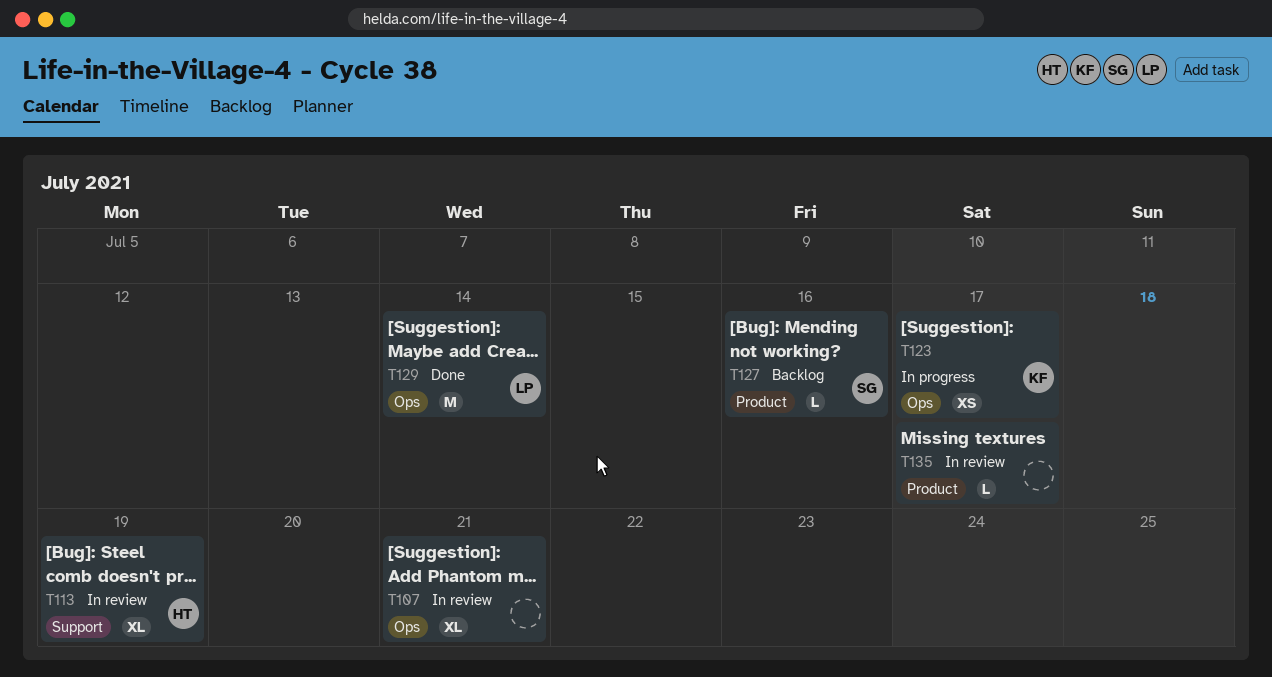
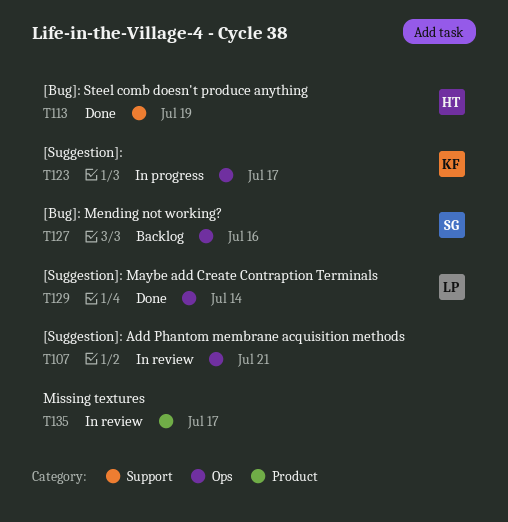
T113, status: In review -> Done
T127, label: Product -> Ops

